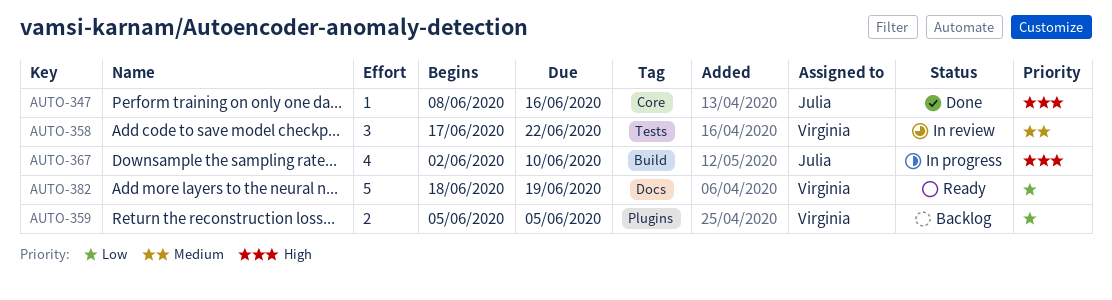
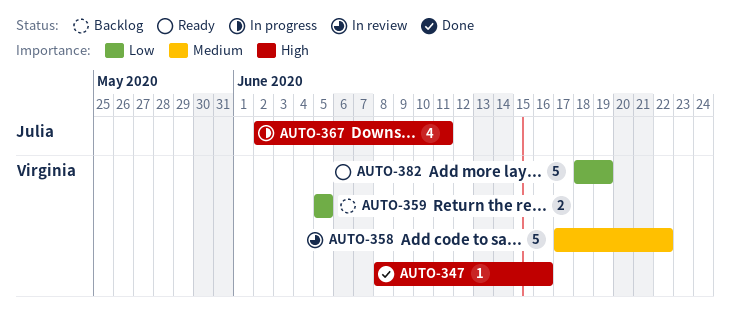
AUTO-347, owner: Julia -> Virginia
AUTO-358, estimate: 3 -> 5
AUTO-367, due: Jun 10 -> Jun 11

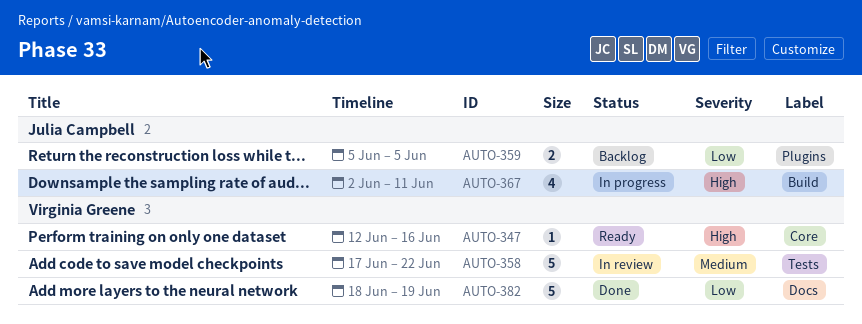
AUTO-347, status: Done -> Ready
AUTO-347, start: Jun 8 -> Jun 12
AUTO-359, owner: Virginia Greene -> Julia Campbell
AUTO-382, status: Ready -> Done

